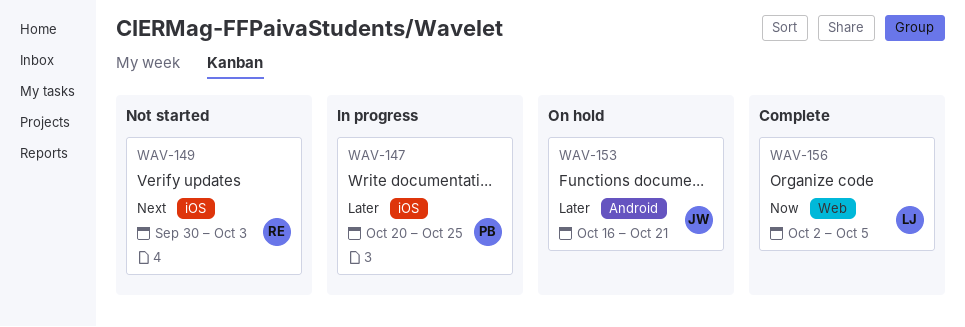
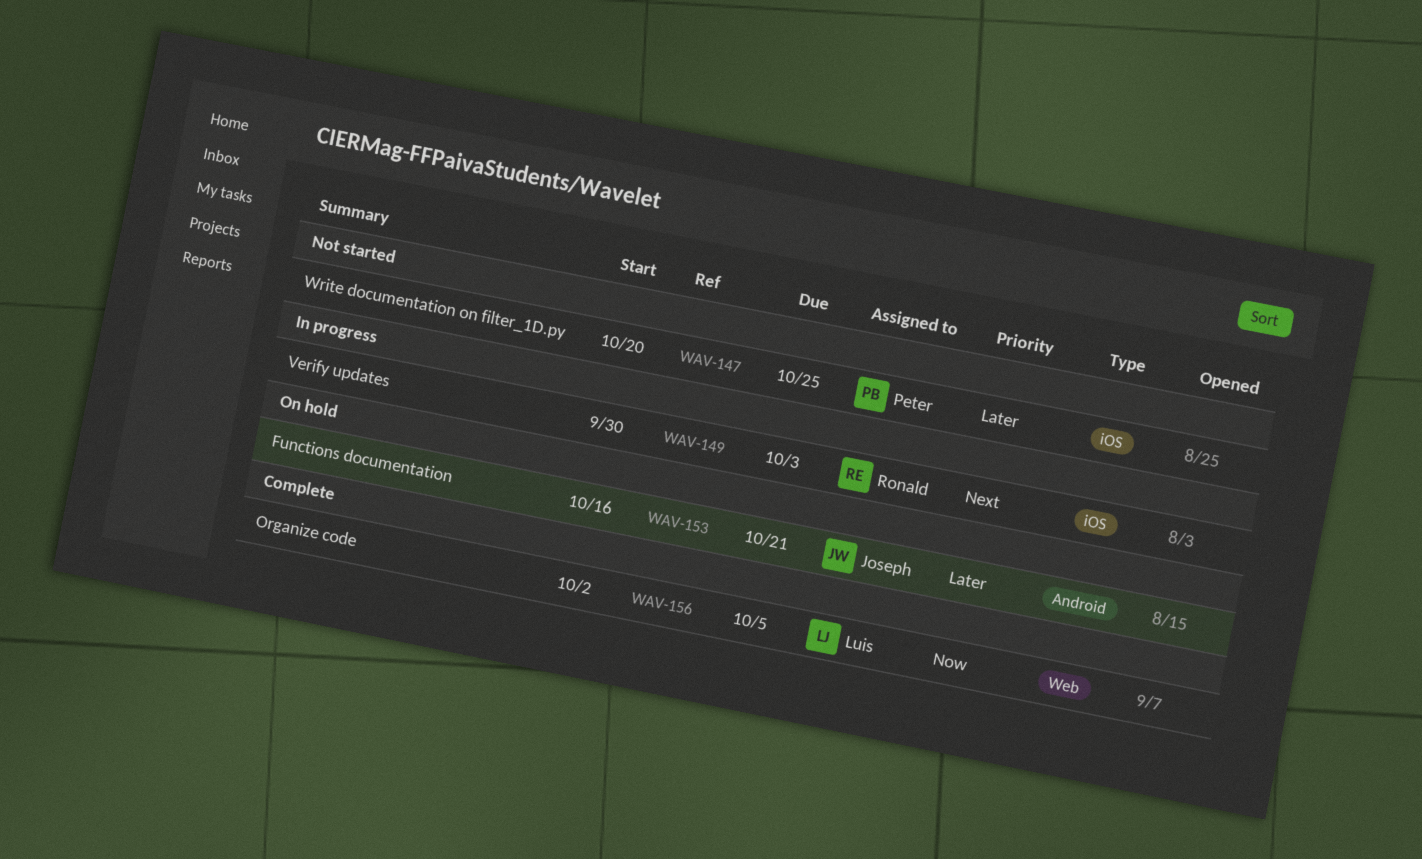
WAV-147, status: In progress -> Not started
WAV-149, status: Not started -> In progress

